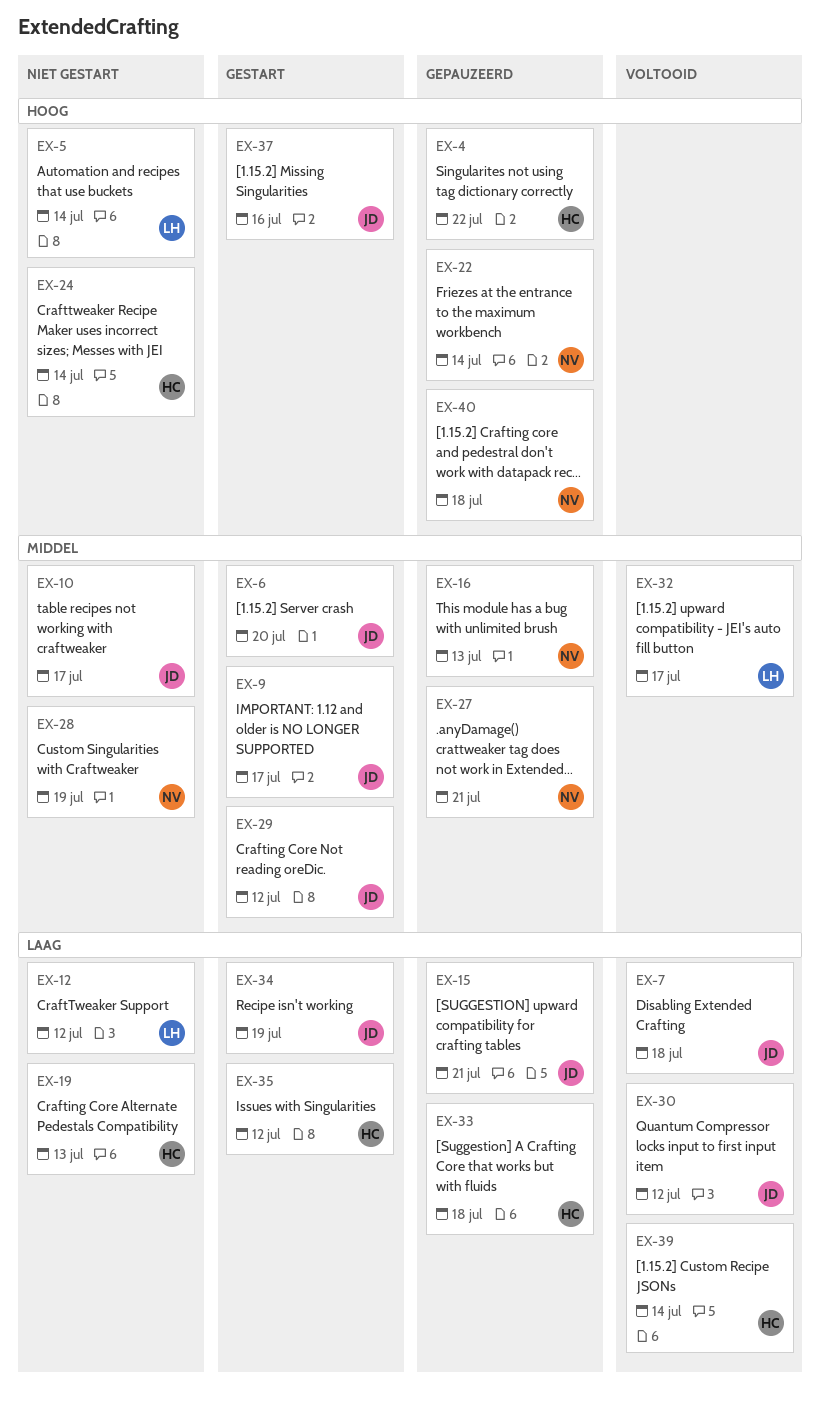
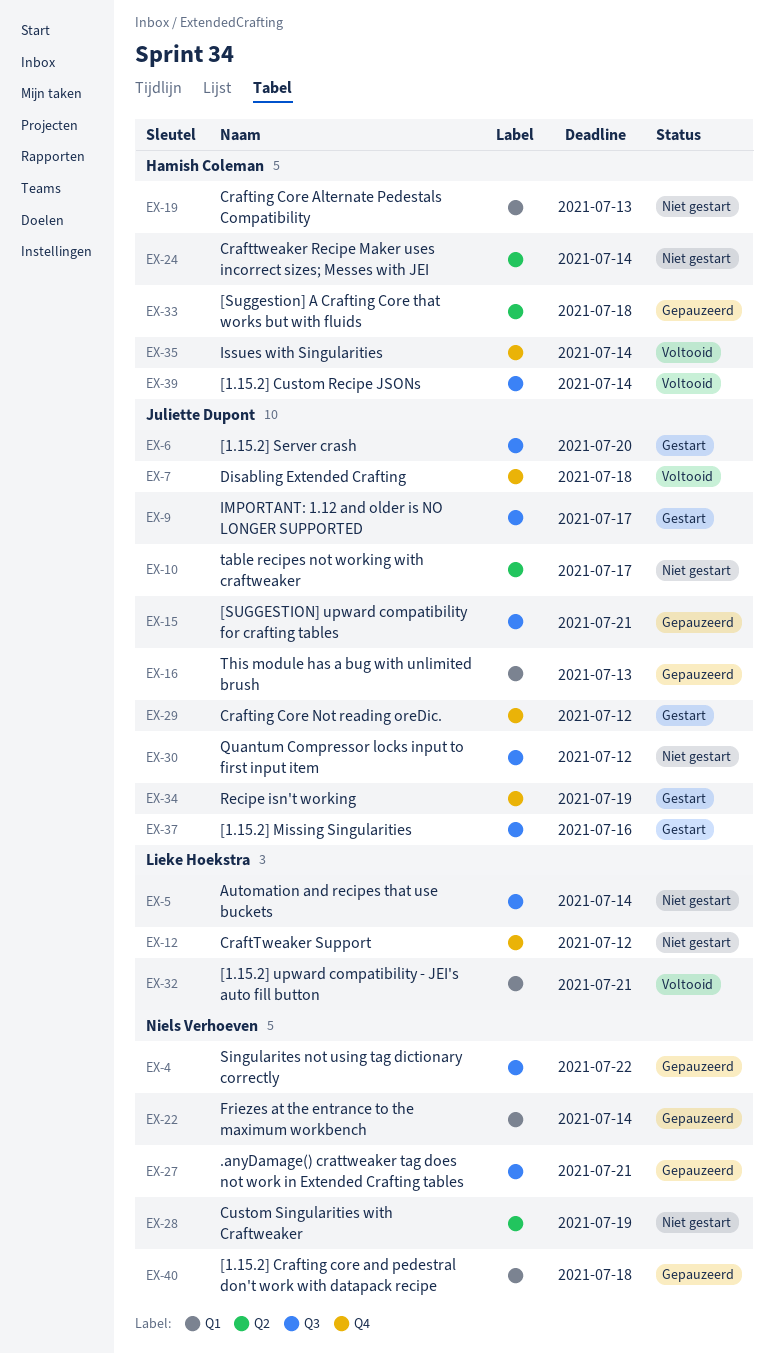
EX-4, owner: Hamish Coleman -> Niels Verhoeven
EX-16, owner: Niels Verhoeven -> Juliette Dupont
EX-30, status: Voltooid -> Niet gestart
EX-32, due: Jul 17 -> Jul 21
EX-35, status: Gestart -> Voltooid
EX-35, due: Jul 12 -> Jul 14

